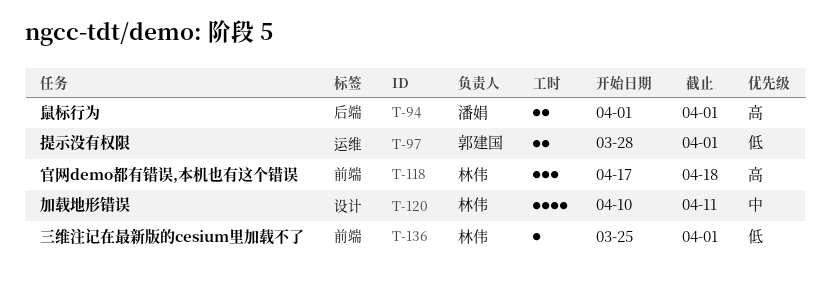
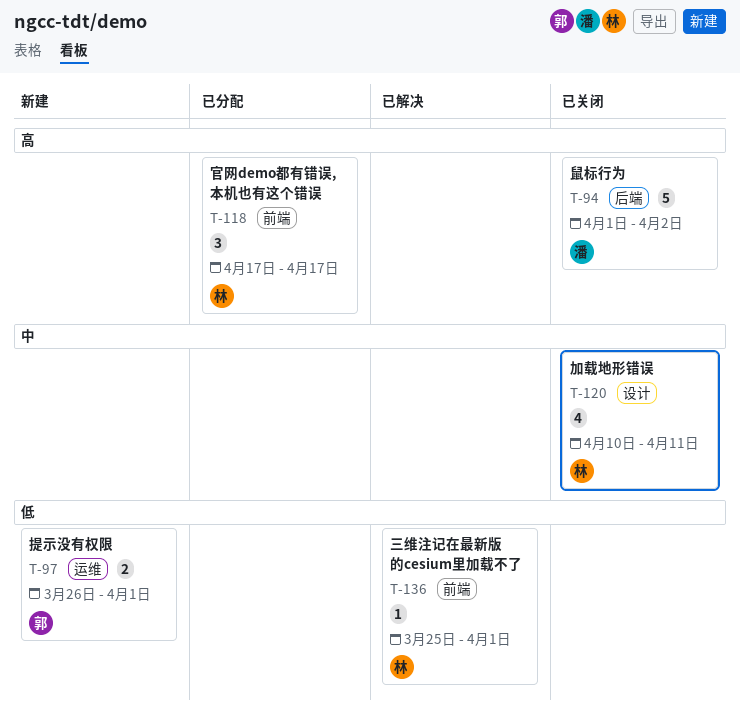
T-94, estimate: 2 -> 5
T-94, due: Apr 1 -> Apr 2
T-97, start: Mar 28 -> Mar 26
T-118, due: Apr 18 -> Apr 17

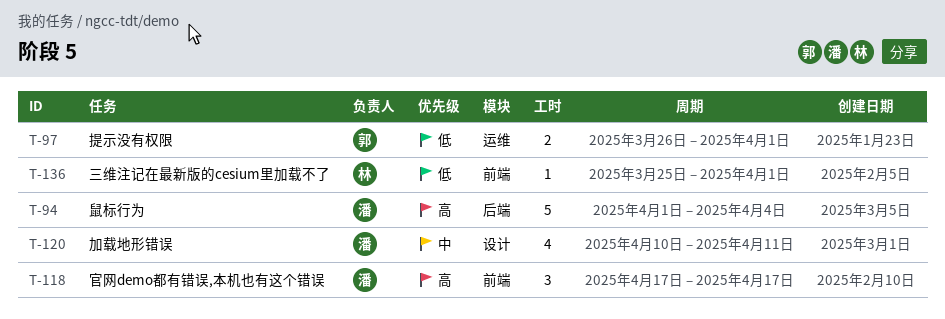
T-94, due: Apr 2 -> Apr 4
T-118, owner: 林 -> 潘
T-120, owner: 林 -> 潘

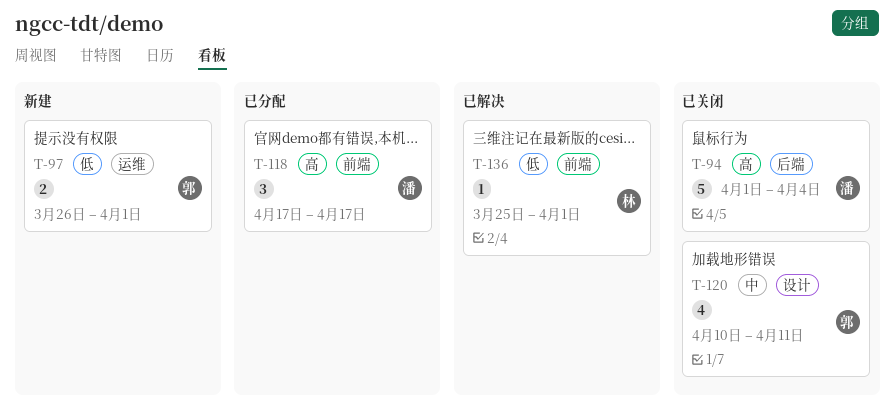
T-120, owner: 潘 -> 郭

